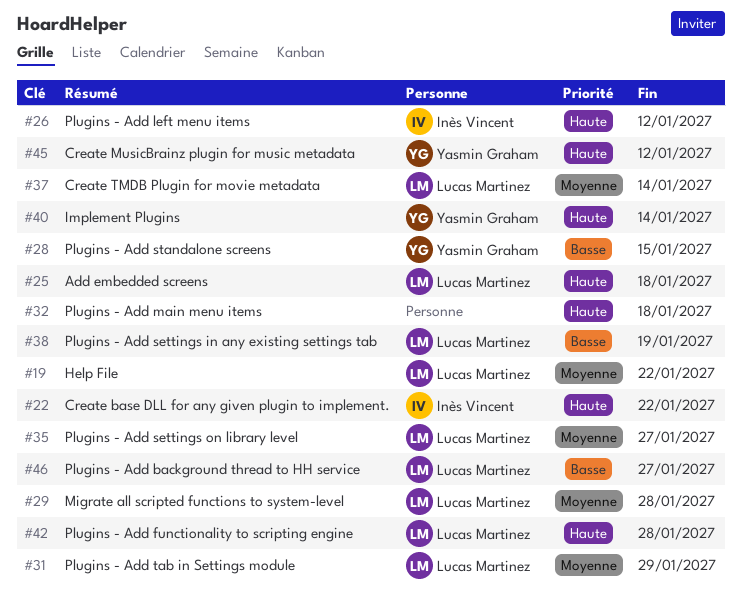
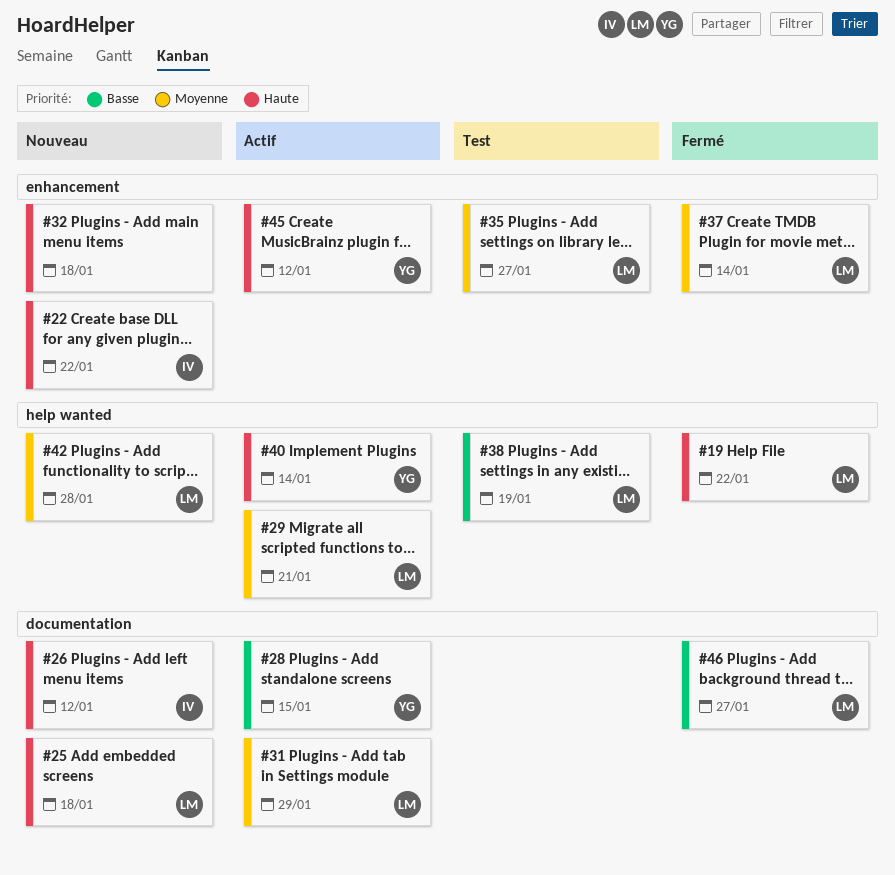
#19, priority: Moyenne -> Haute
#29, due: Jan 28 -> Jan 21
#42, priority: Haute -> Moyenne

